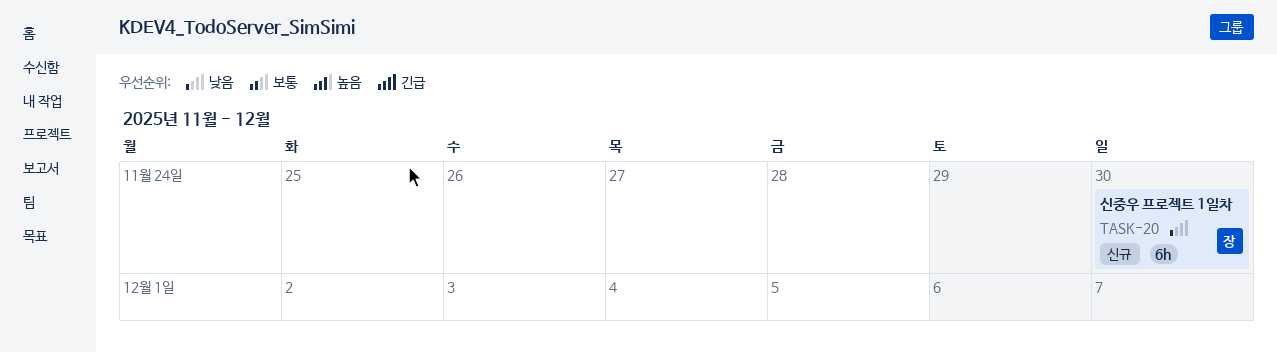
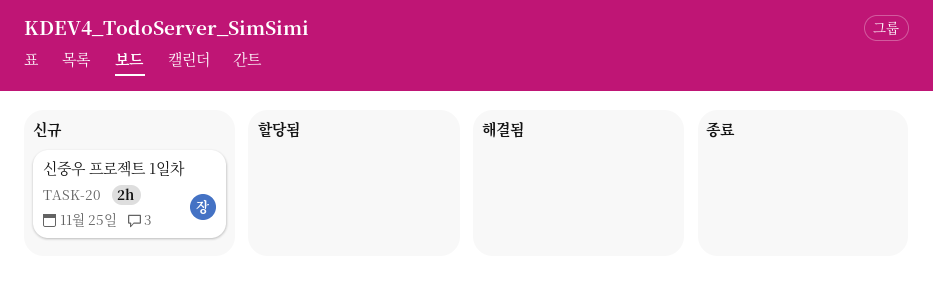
TASK-20, estimate: 6h -> 2h
TASK-20, due: Nov 30 -> Nov 25

